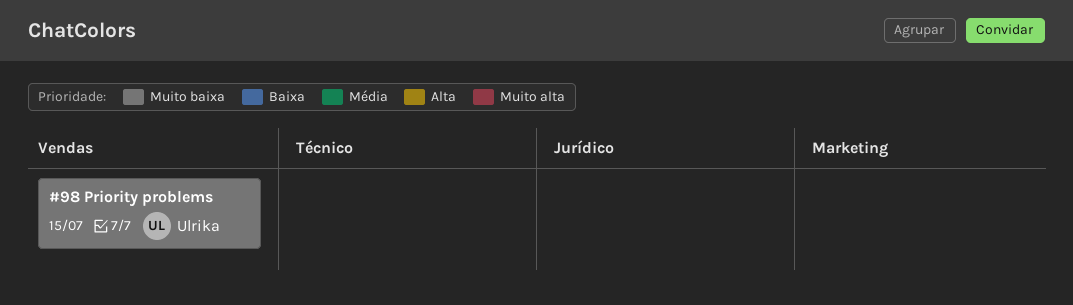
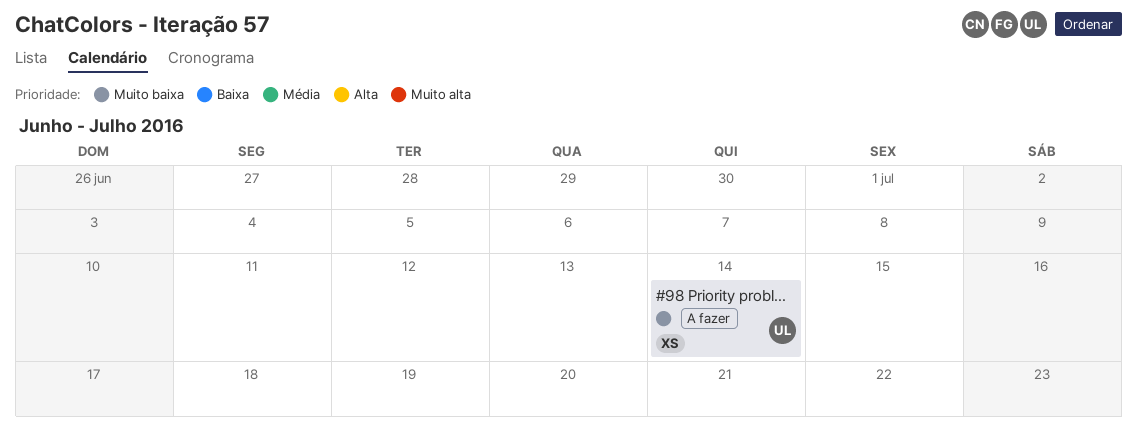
#98, due: Jul 15 -> Jul 14

